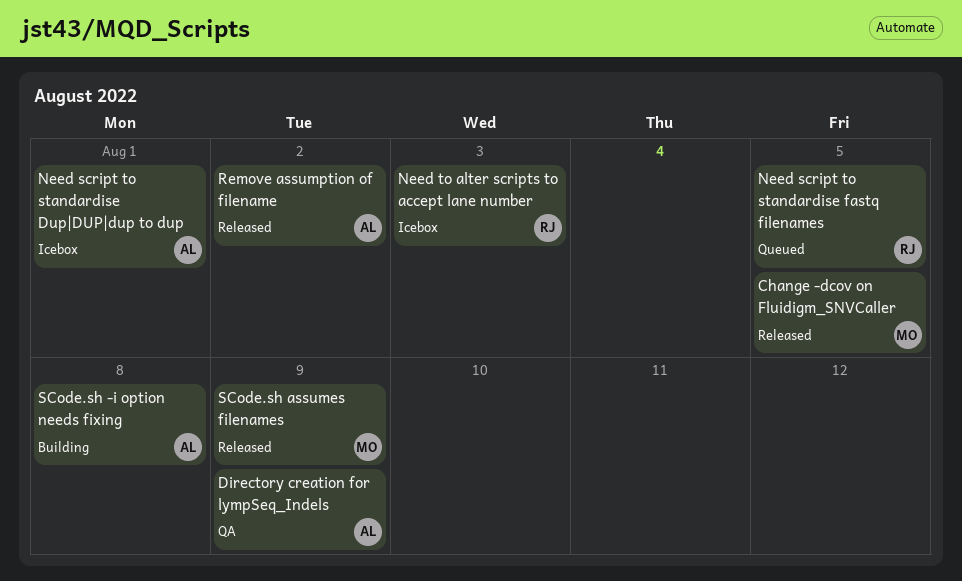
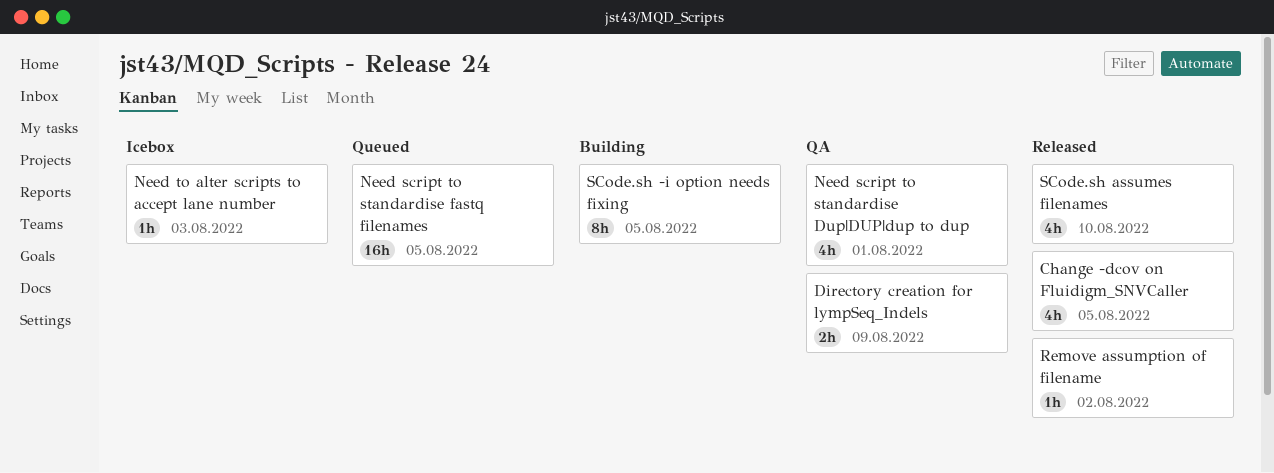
Need script to standardise Dup|DUP|dup to dup, status: Icebox -> QA
SCode.sh -i option needs fixing, due: Aug 8 -> Aug 5
SCode.sh assumes filenames, due: Aug 9 -> Aug 10

